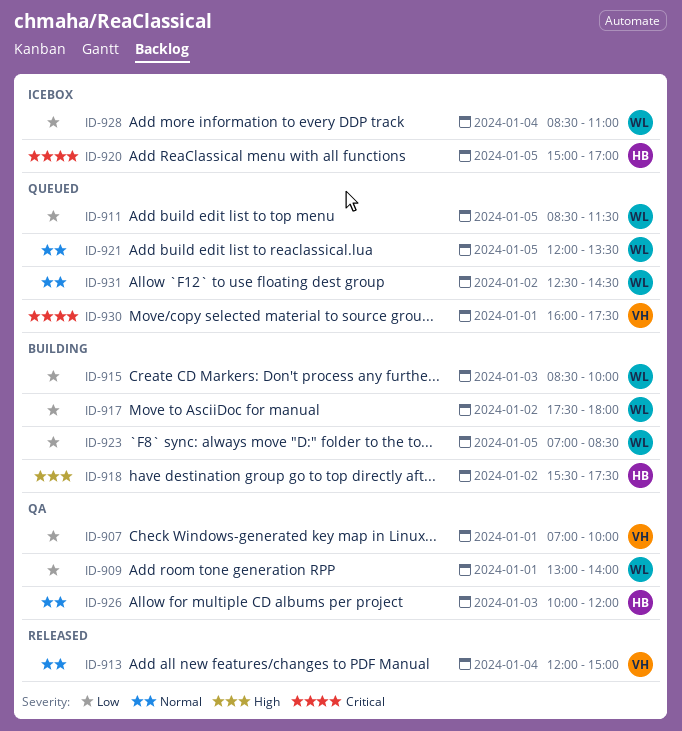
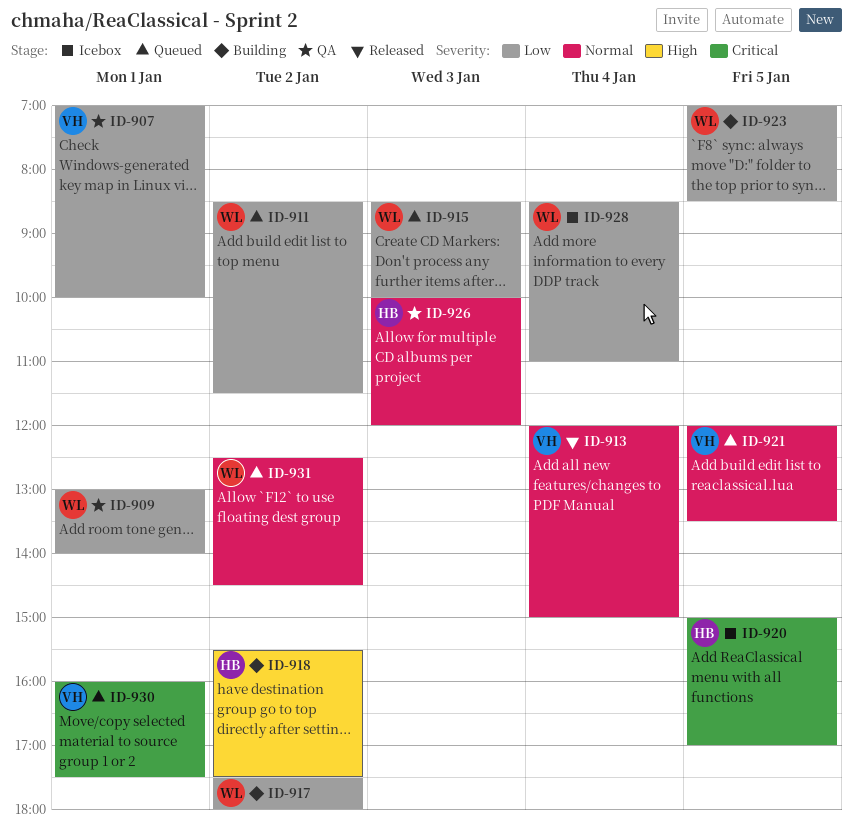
ID-911, day: Jan 5 -> Jan 2
ID-915, status: Building -> Queued
ID-921, owner: WL -> VH

